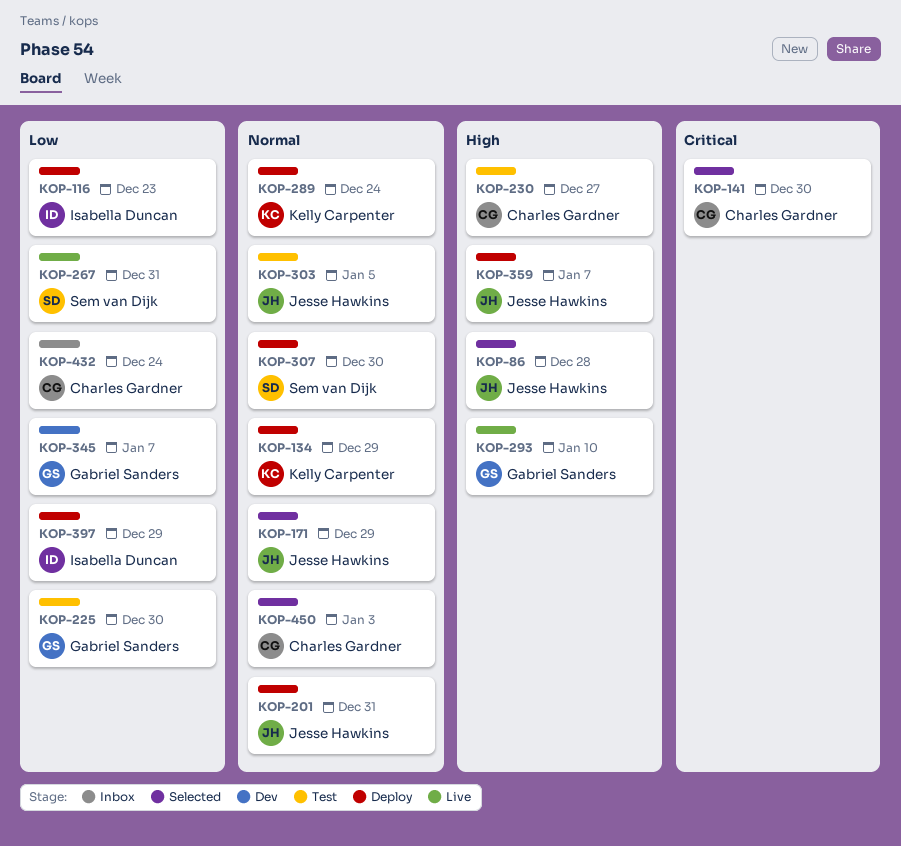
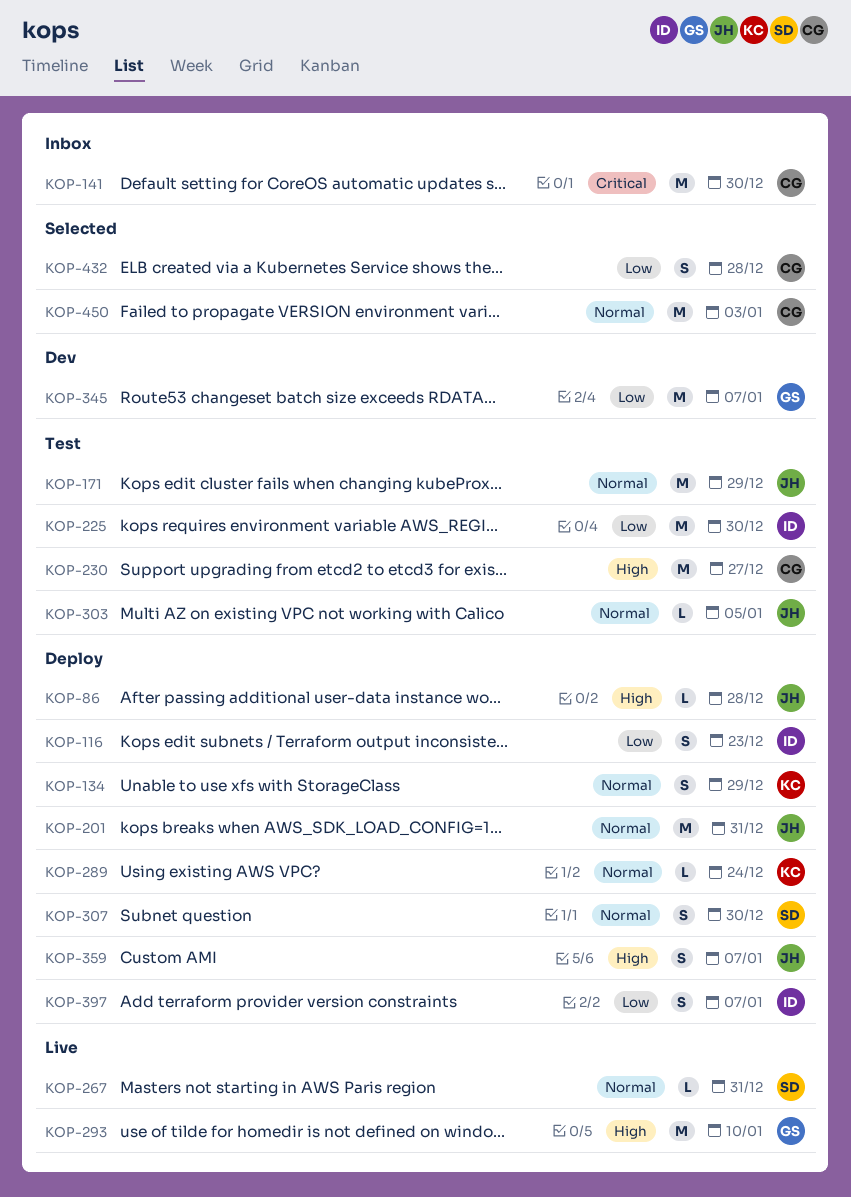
KOP-86, status: Selected -> Deploy
KOP-141, status: Selected -> Inbox
KOP-171, status: Selected -> Test
KOP-225, owner: Gabriel Sanders -> Isabella Duncan
KOP-267, priority: Low -> Normal
KOP-397, due: Dec 29 -> Jan 7
KOP-432, status: Inbox -> Selected
KOP-432, due: Dec 24 -> Dec 28

